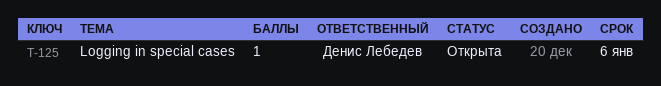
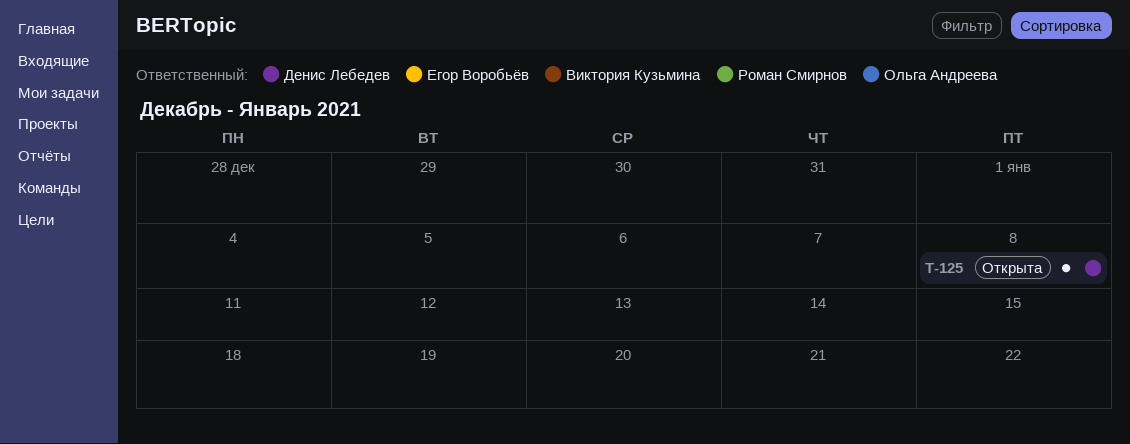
T-125, due: Jan 6 -> Jan 8

